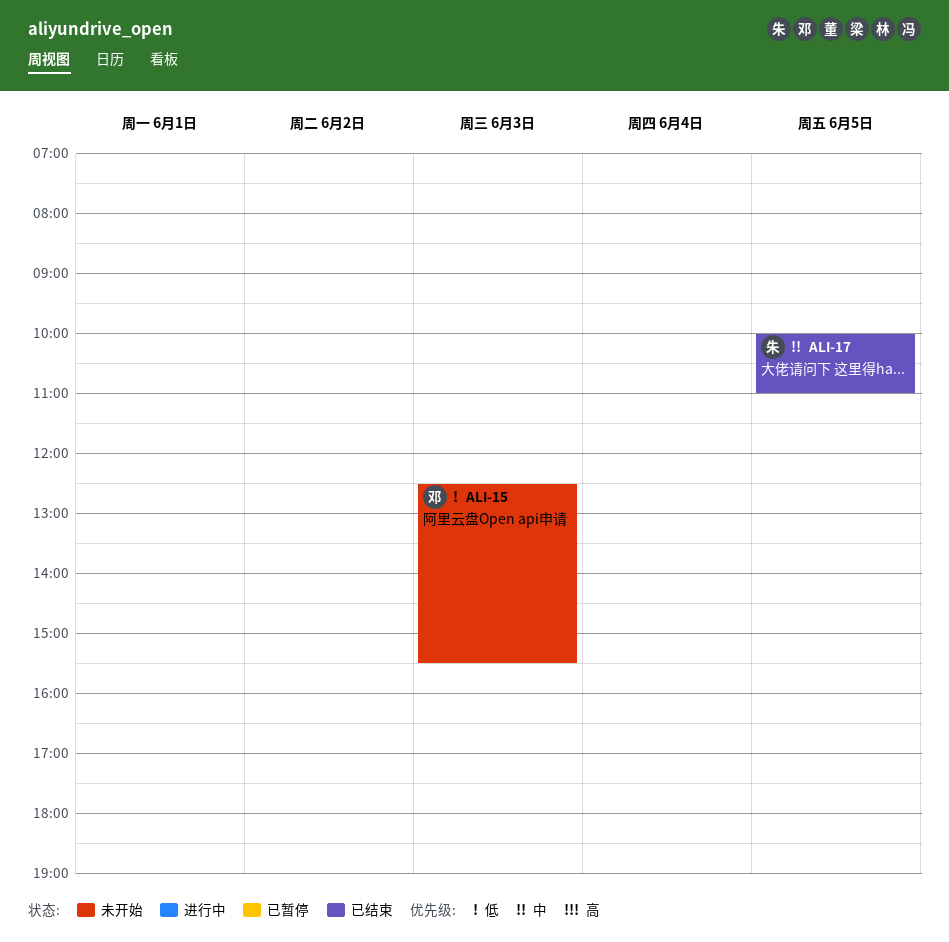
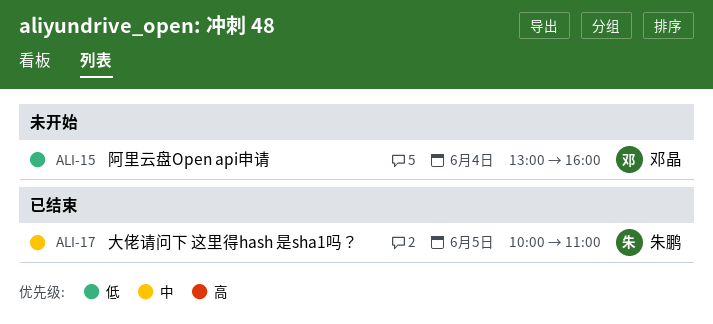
ALI-15, day: Jun 3 -> Jun 4
ALI-15, begins: 12:30 -> 13:00
ALI-15, ends: 15:30 -> 16:00

